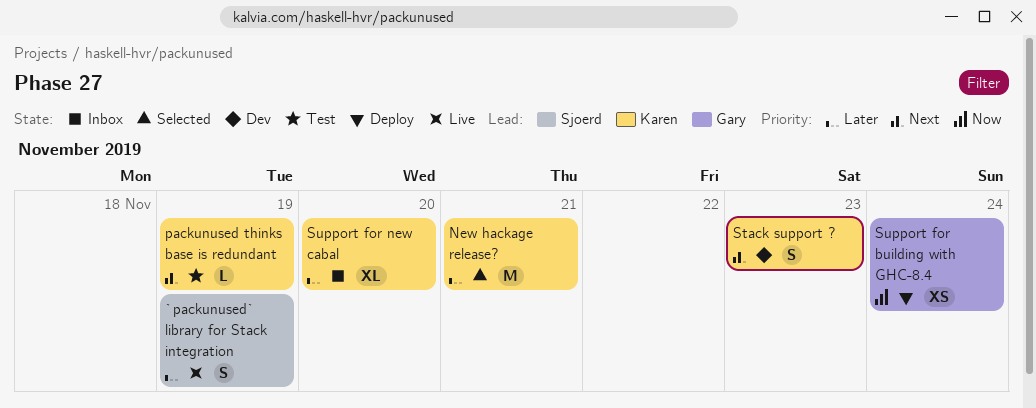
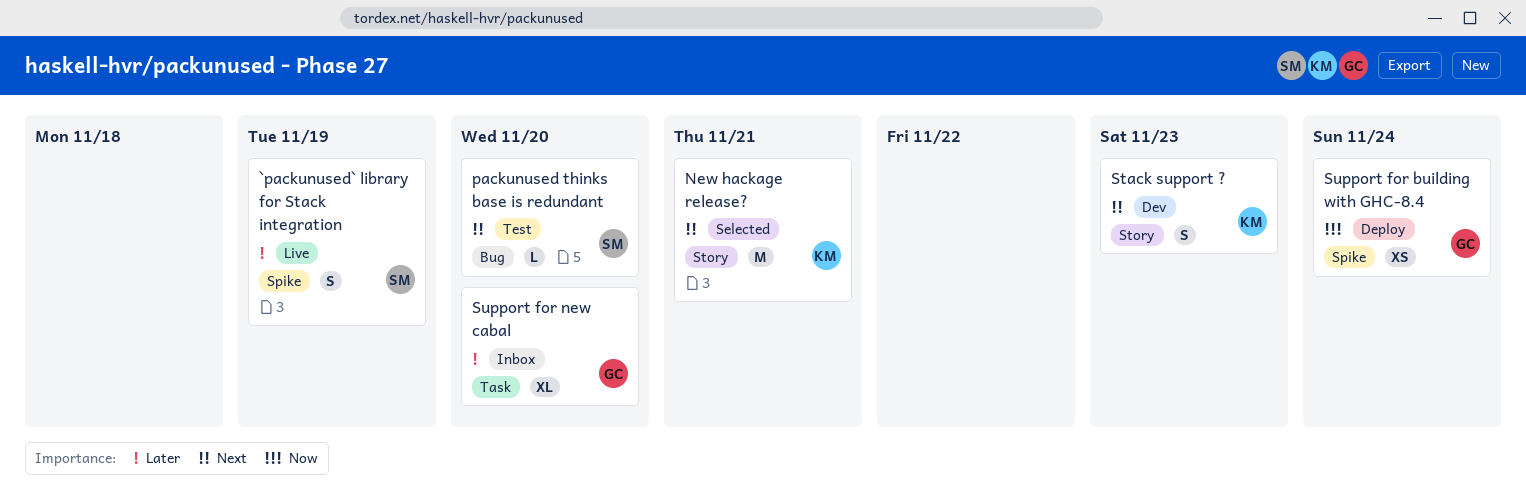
New hackage release?, priority: Later -> Next
packunused thinks base is redundant, owner: Karen -> Sjoerd
packunused thinks base is redundant, due: Nov 19 -> Nov 20
Support for new cabal, owner: Karen -> Gary

